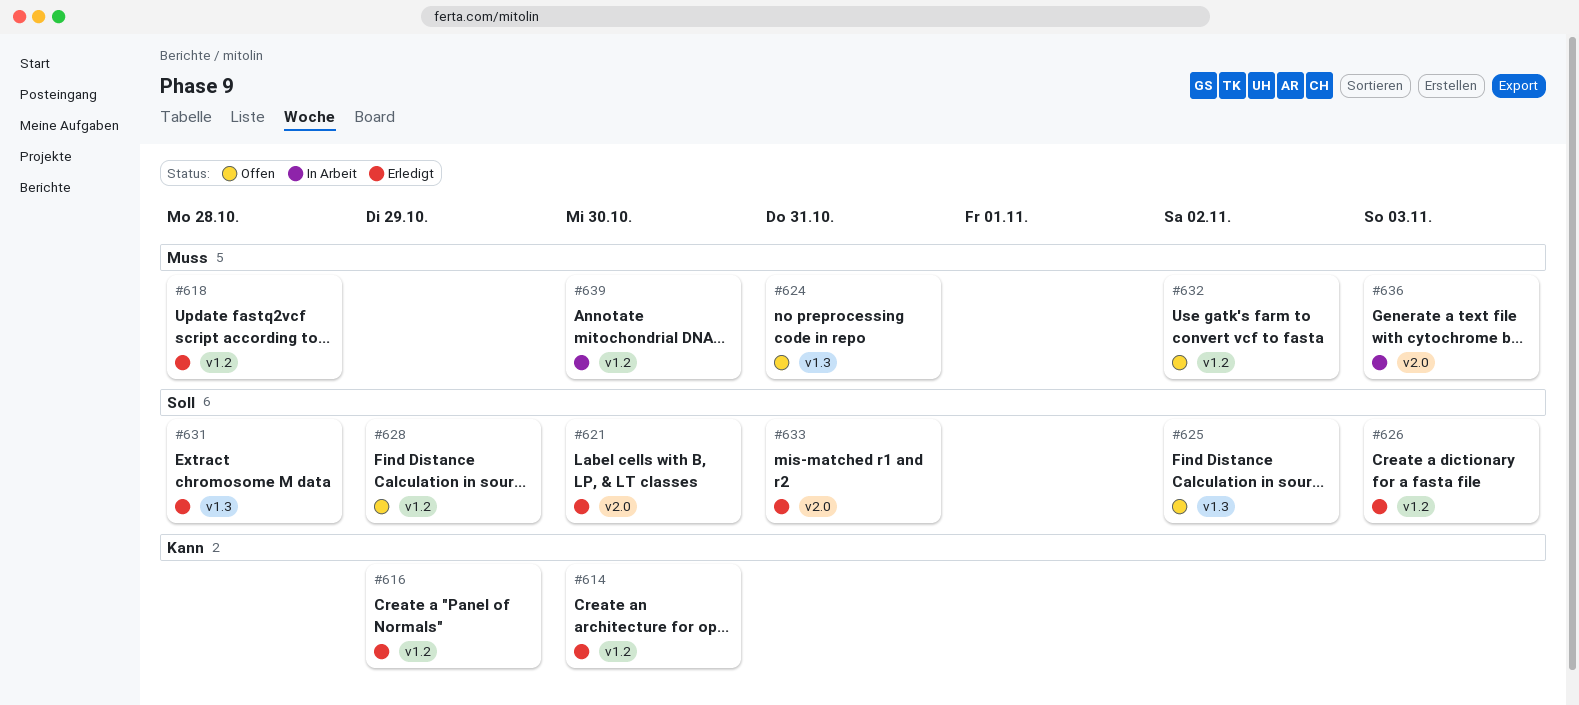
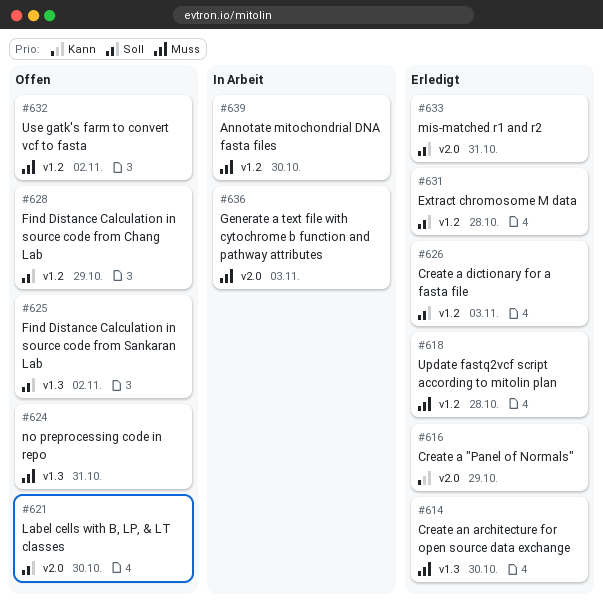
#614, priority: Kann -> Muss
#614, label: v1.2 -> v1.3
#616, label: v1.2 -> v2.0
#621, status: Erledigt -> Offen
#631, label: v1.3 -> v1.2

